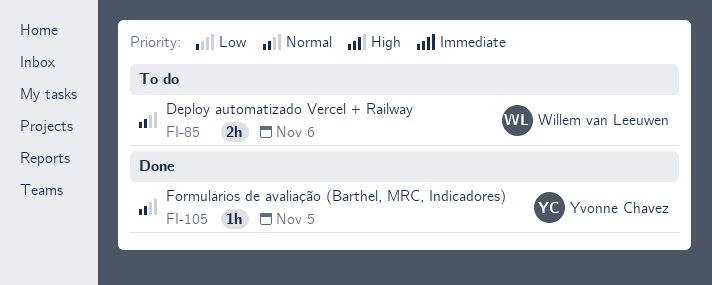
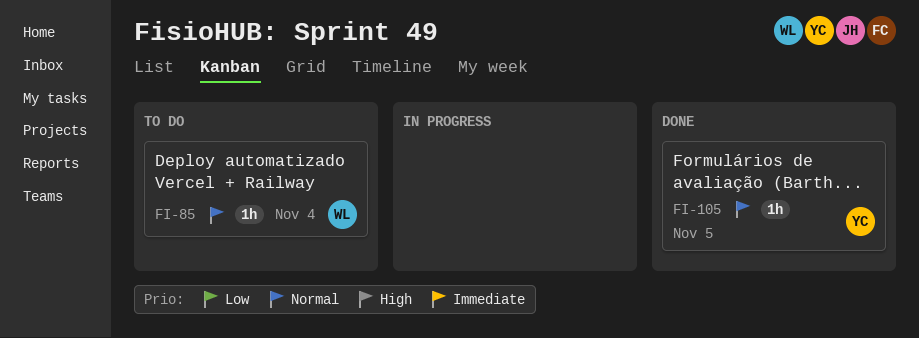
FI-85, estimate: 2h -> 1h
FI-85, due: Nov 6 -> Nov 4

